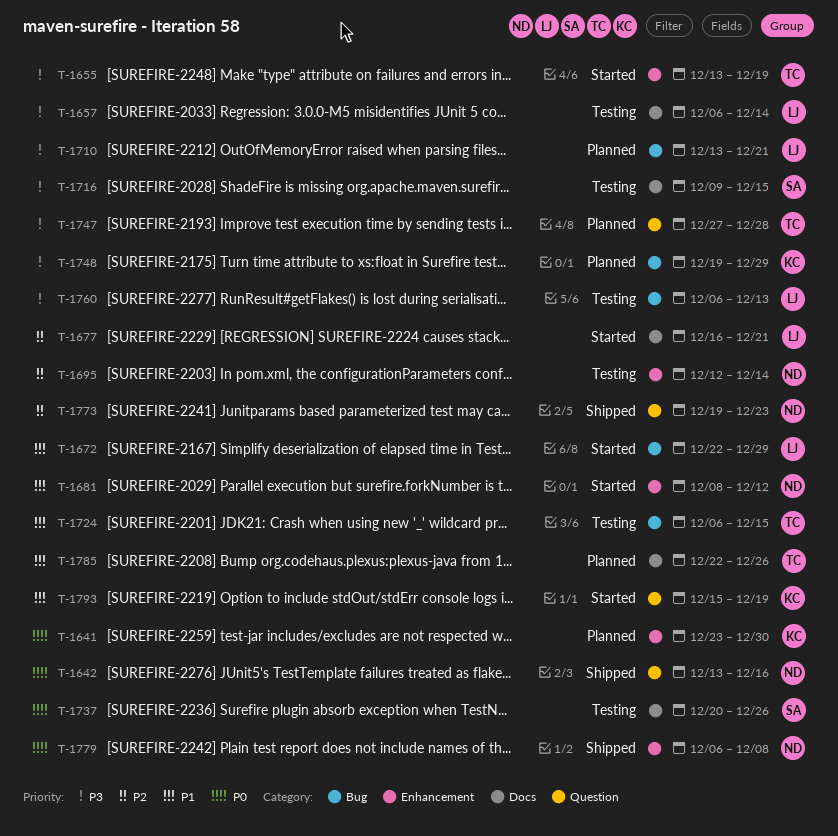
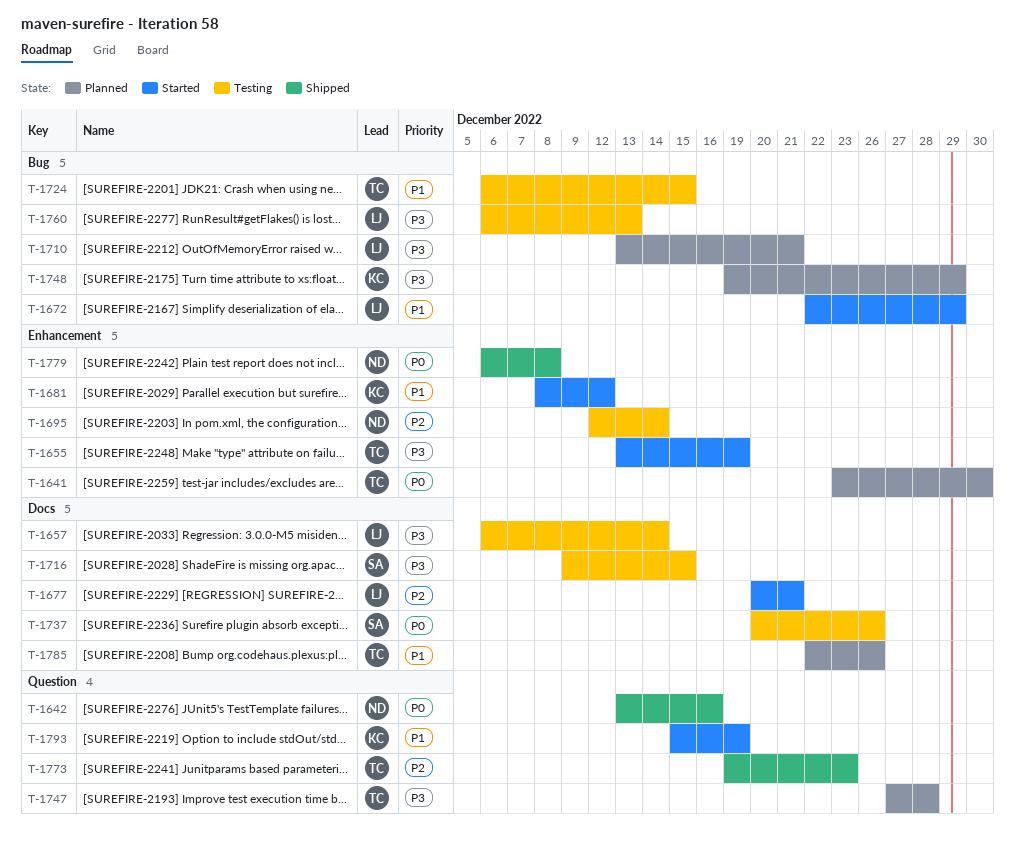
T-1641, owner: KC -> TC
T-1677, start: Dec 16 -> Dec 20
T-1681, owner: ND -> KC
T-1773, owner: ND -> TC

